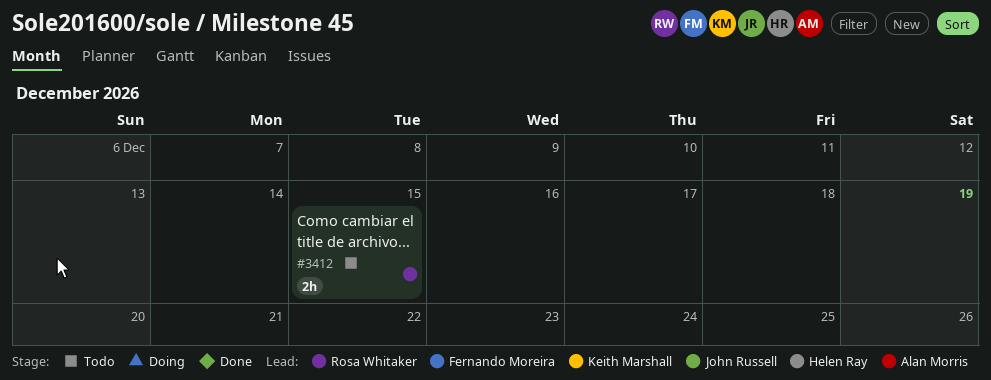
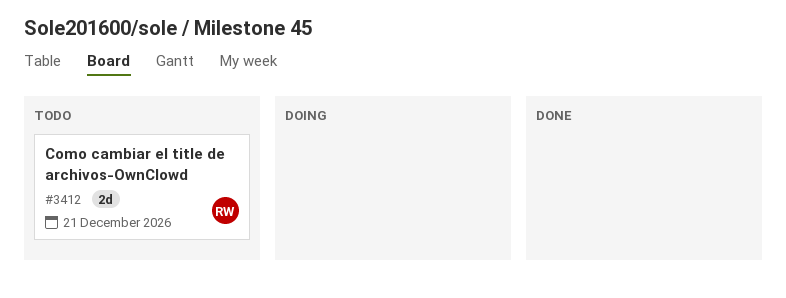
#3412, estimate: 2h -> 2d
#3412, due: Dec 15 -> Dec 21

